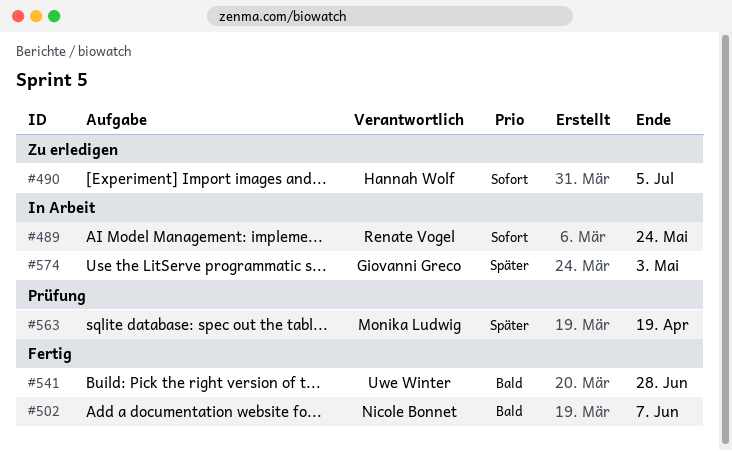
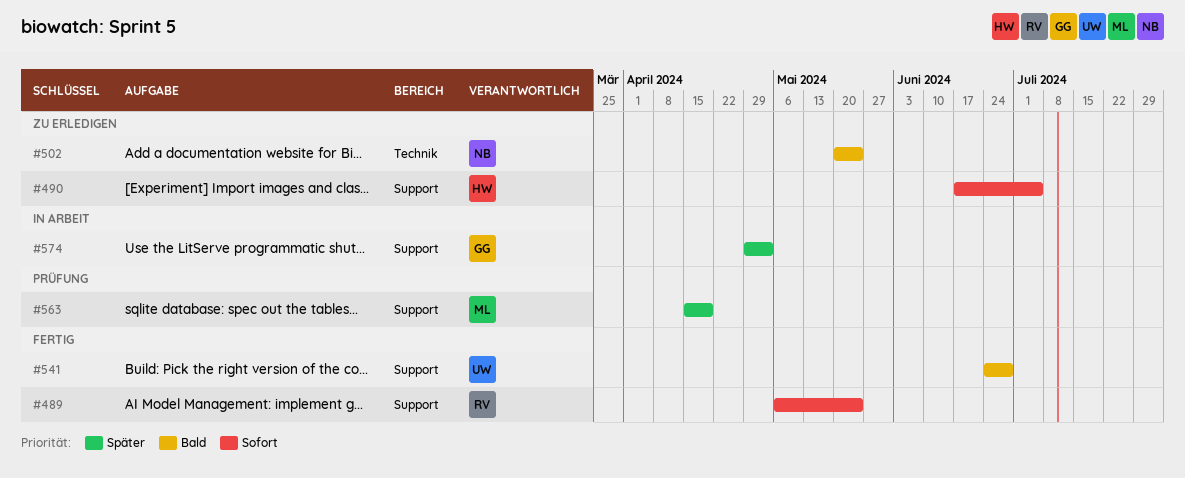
#489, status: In Arbeit -> Fertig
#502, status: Fertig -> Zu erledigen
#502, due: Jun 7 -> May 24

